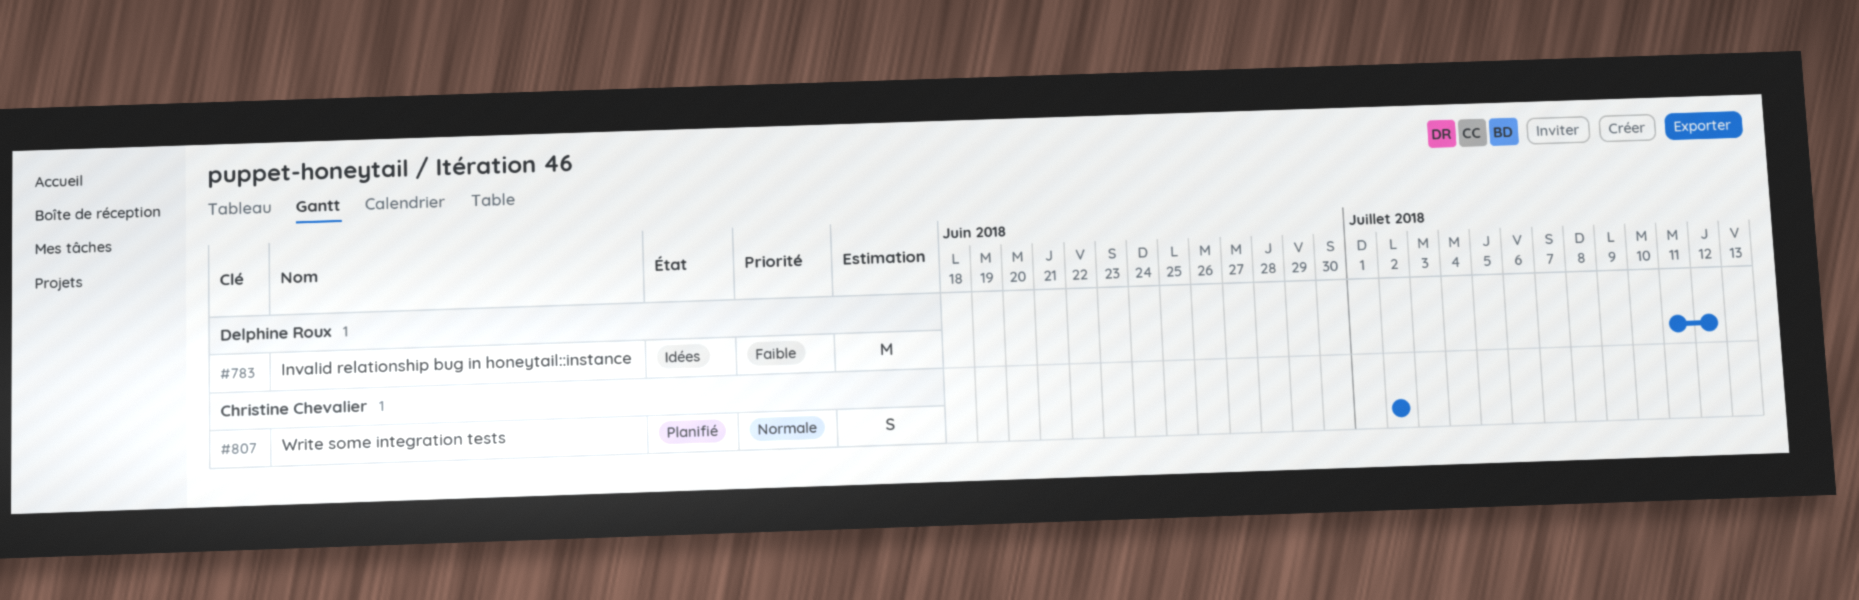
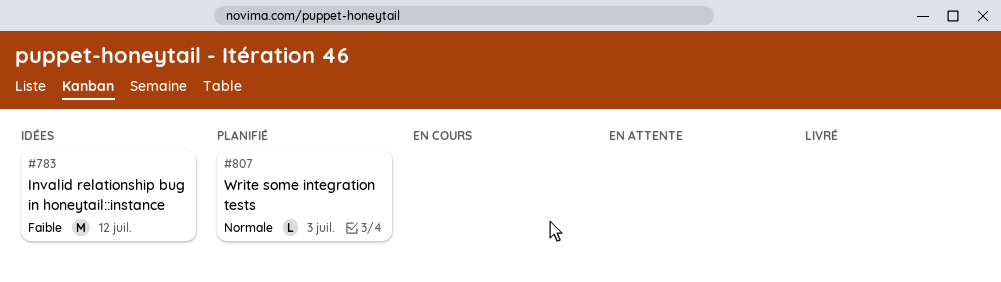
#807, estimate: S -> L
#807, due: Jul 2 -> Jul 3

